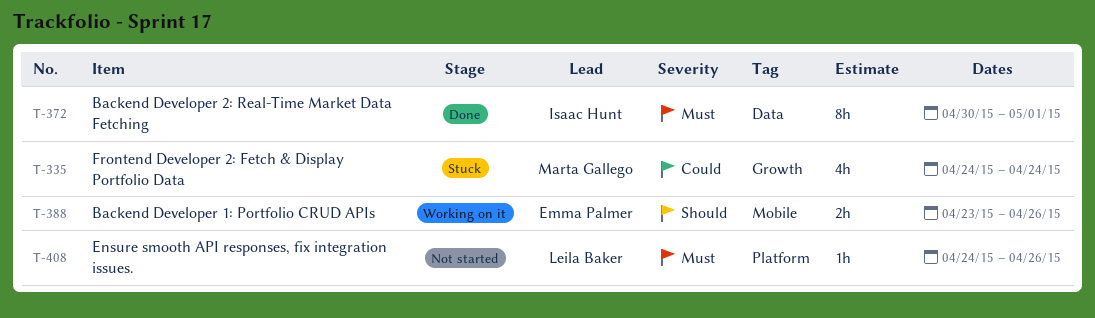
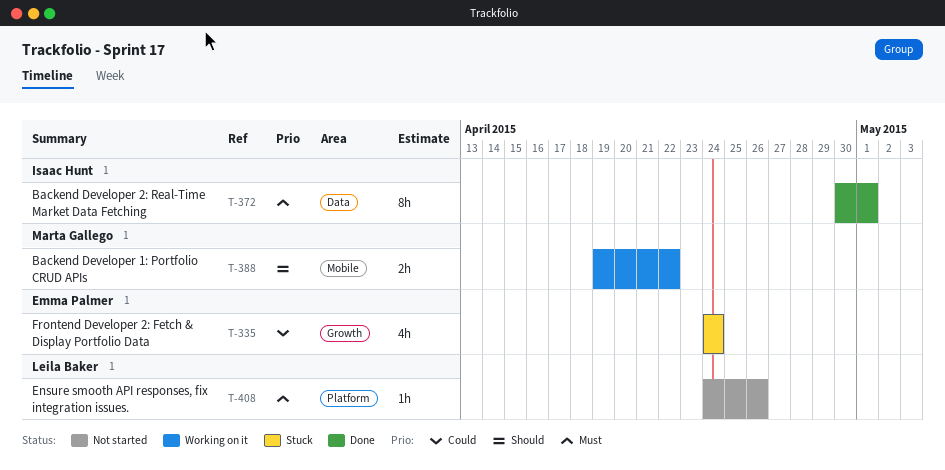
T-335, owner: Marta Gallego -> Emma Palmer
T-388, owner: Emma Palmer -> Marta Gallego
T-388, start: Apr 23 -> Apr 19
T-388, due: Apr 26 -> Apr 22

